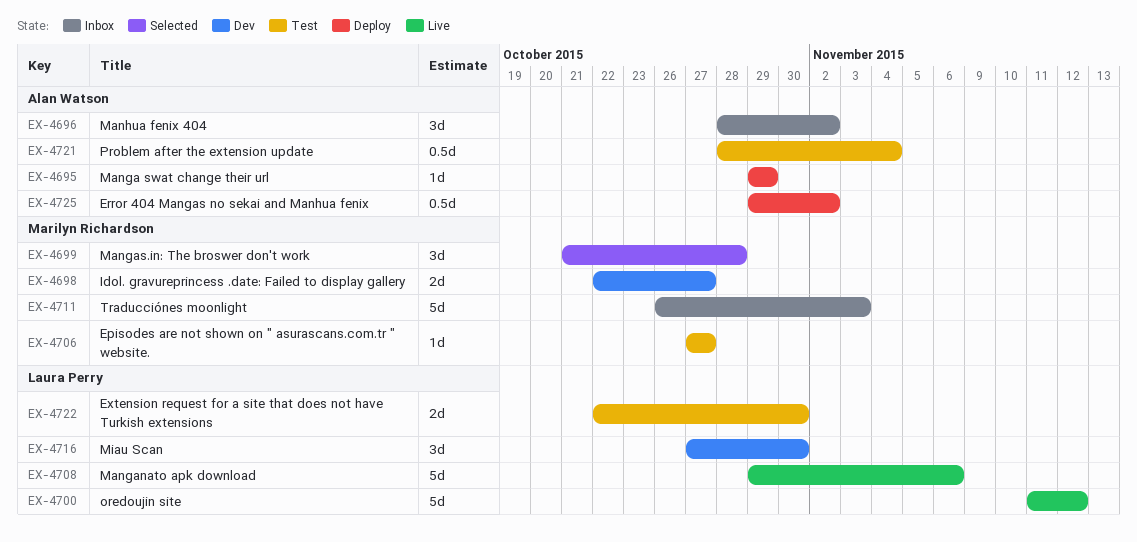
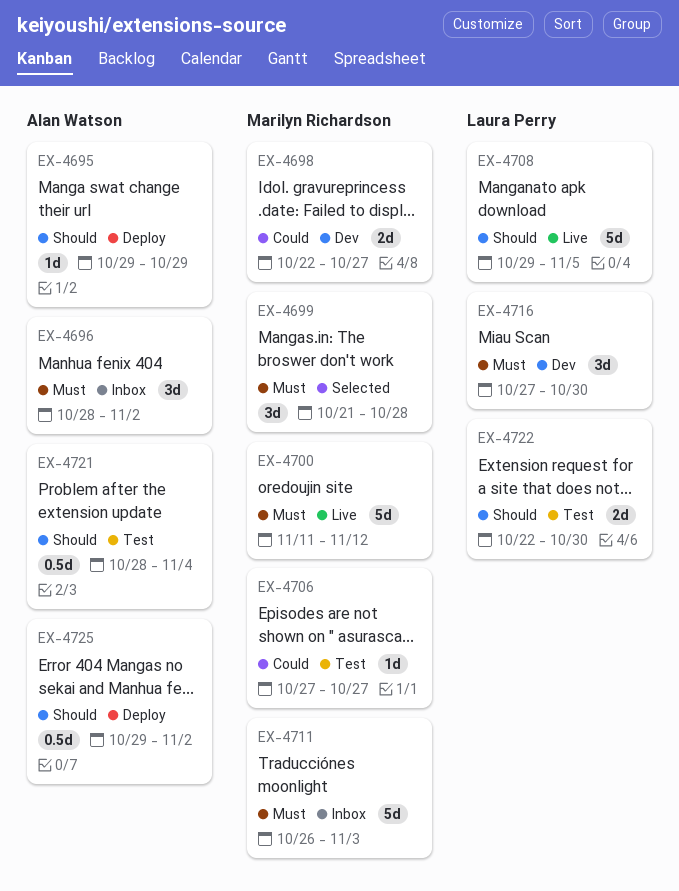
EX-4700, owner: Laura Perry -> Marilyn Richardson
EX-4708, due: Nov 6 -> Nov 5

